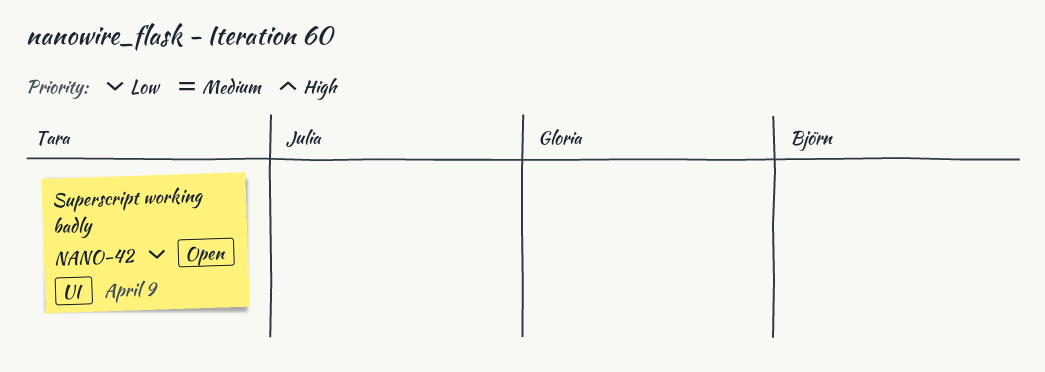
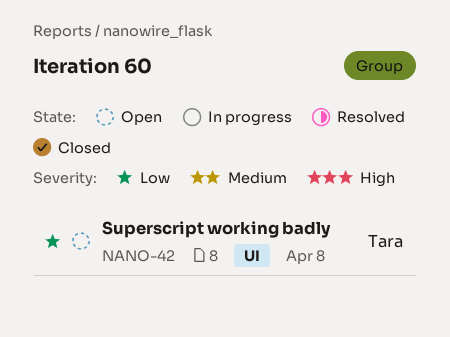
NANO-42, due: Apr 9 -> Apr 8

